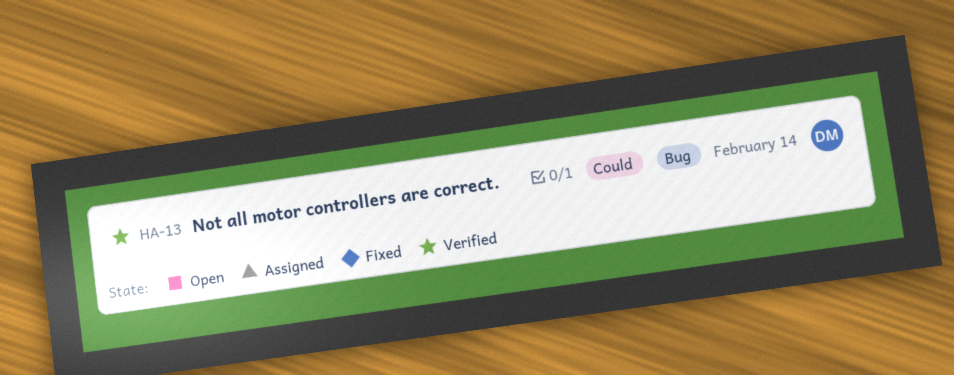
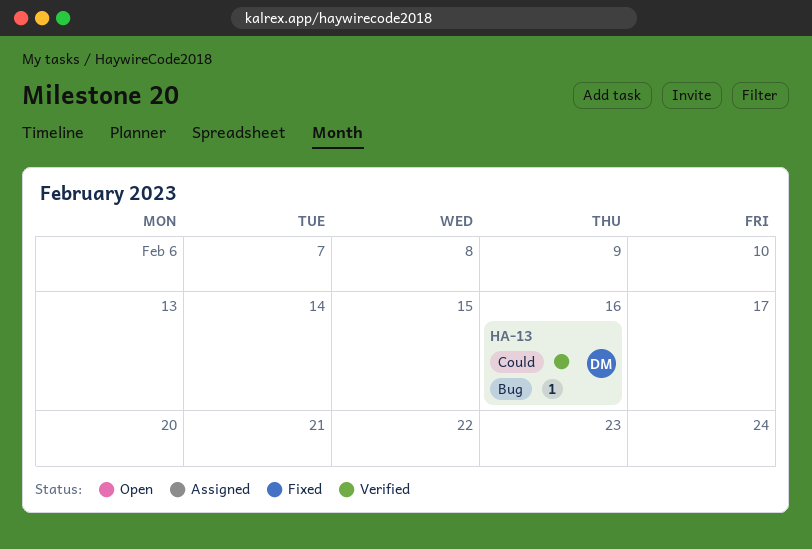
HA-13, due: Feb 14 -> Feb 16

